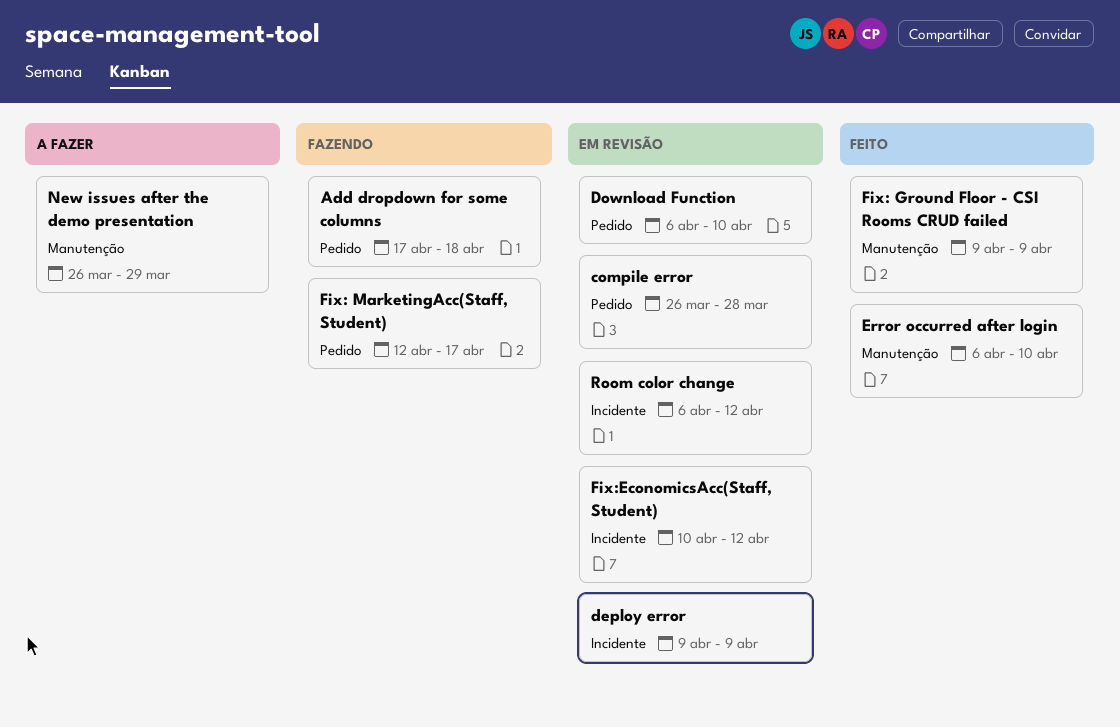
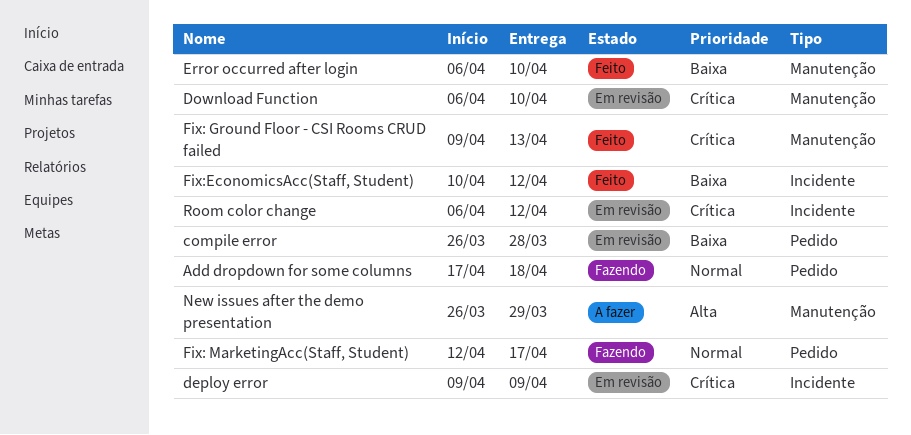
Download Function, label: Pedido -> Manutenção
Fix: Ground Floor - CSI Rooms CRUD failed, due: Apr 9 -> Apr 13
Fix:EconomicsAcc(Staff, Student), status: Em revisão -> Feito

